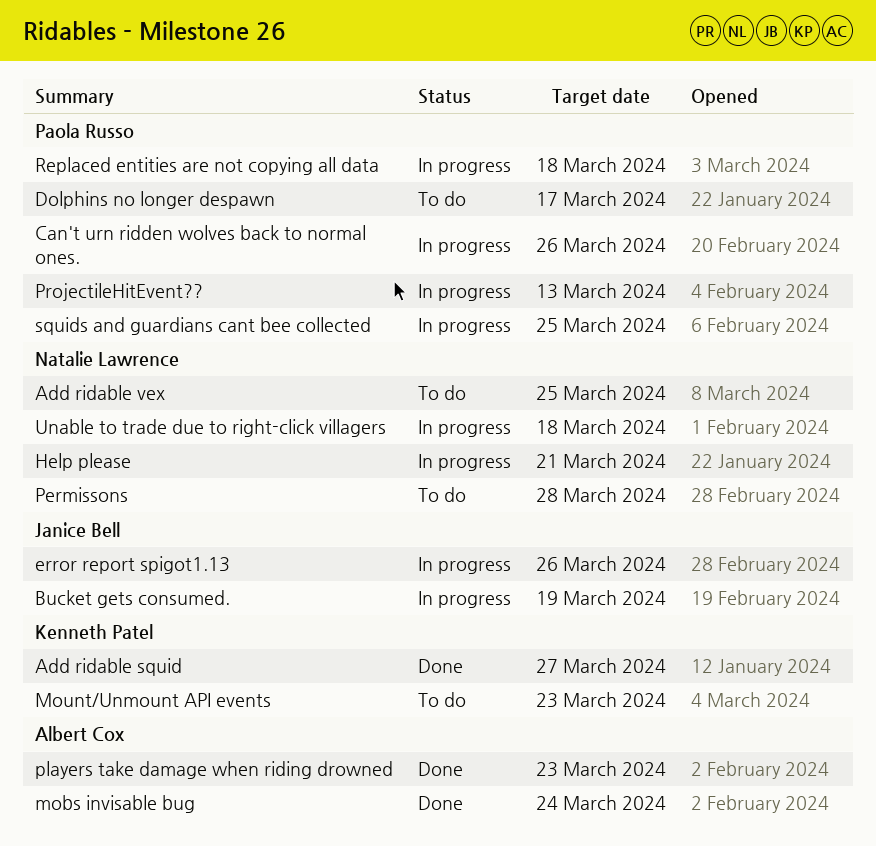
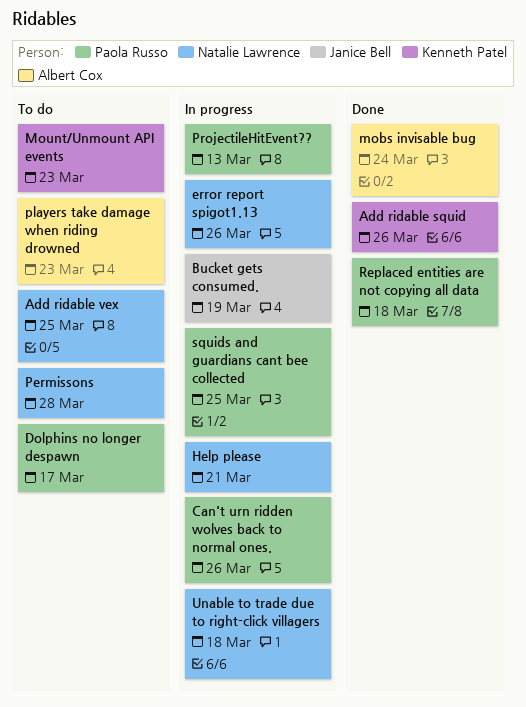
Add ridable squid, due: Mar 27 -> Mar 26
error report spigot1.13, owner: Janice Bell -> Natalie Lawrence
players take damage when riding drowned, status: Done -> To do
Replaced entities are not copying all data, status: In progress -> Done

